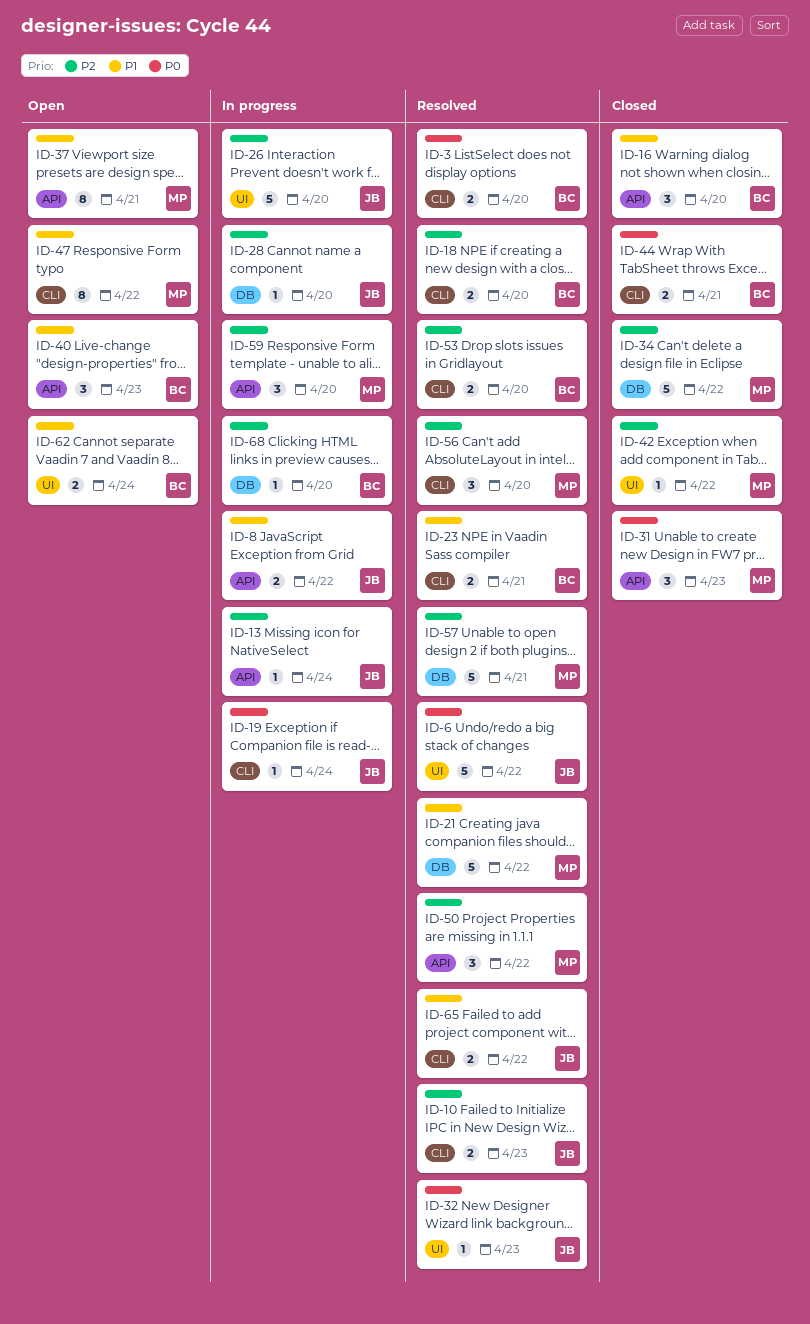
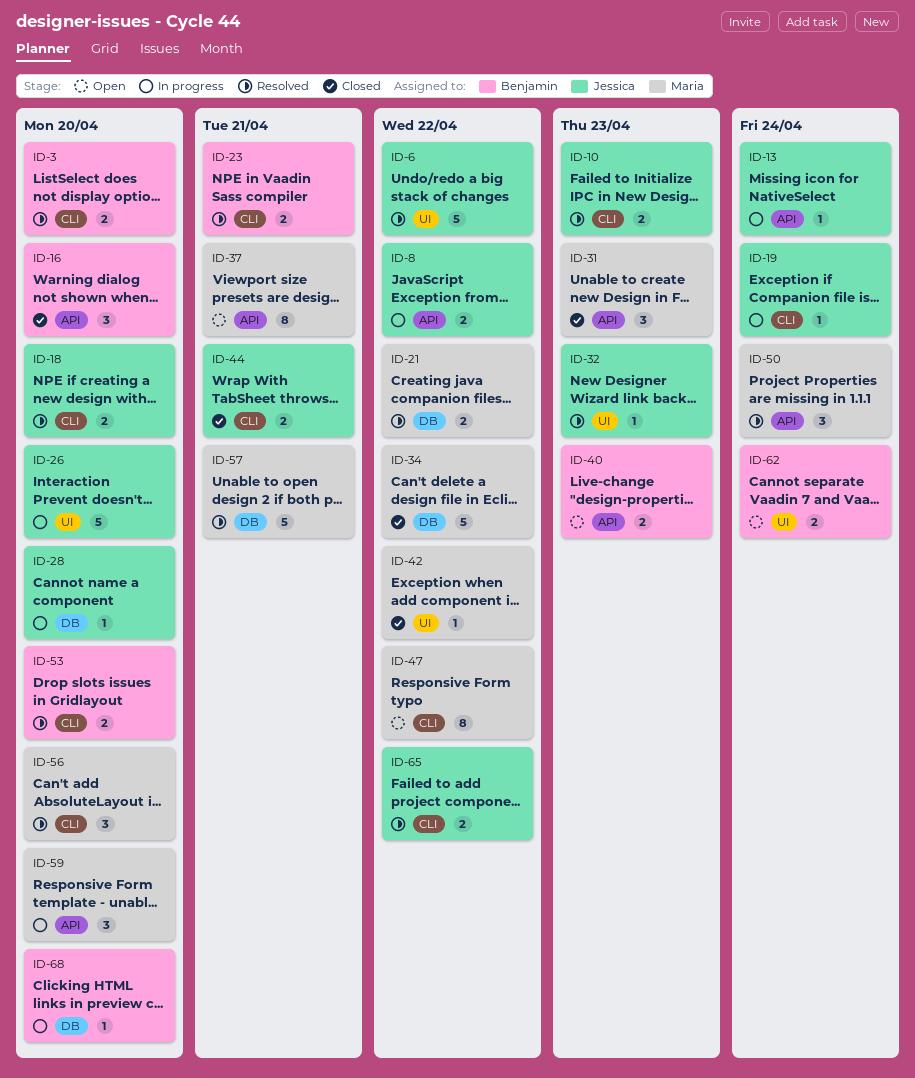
ID-18, owner: Benjamin -> Jessica
ID-21, estimate: 5 -> 2
ID-40, estimate: 3 -> 2
ID-44, owner: Benjamin -> Jessica
ID-50, due: Apr 22 -> Apr 24

